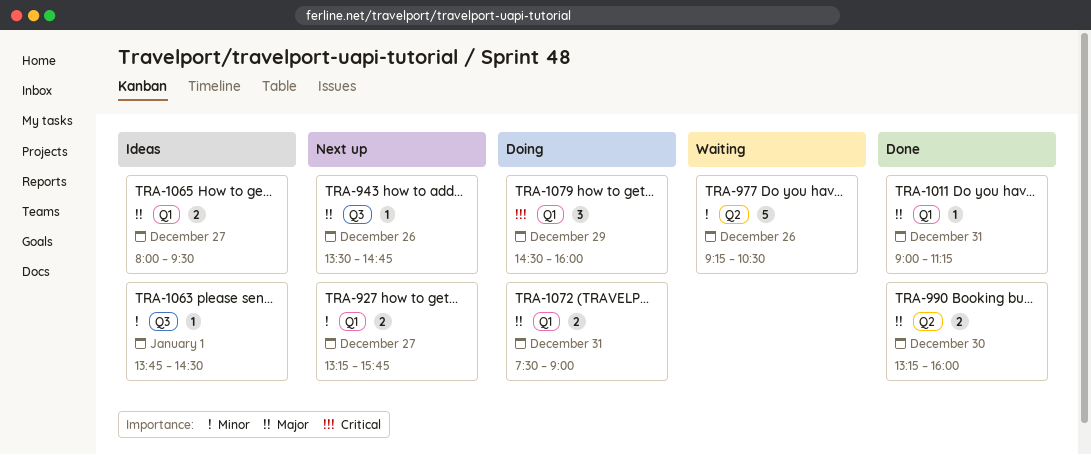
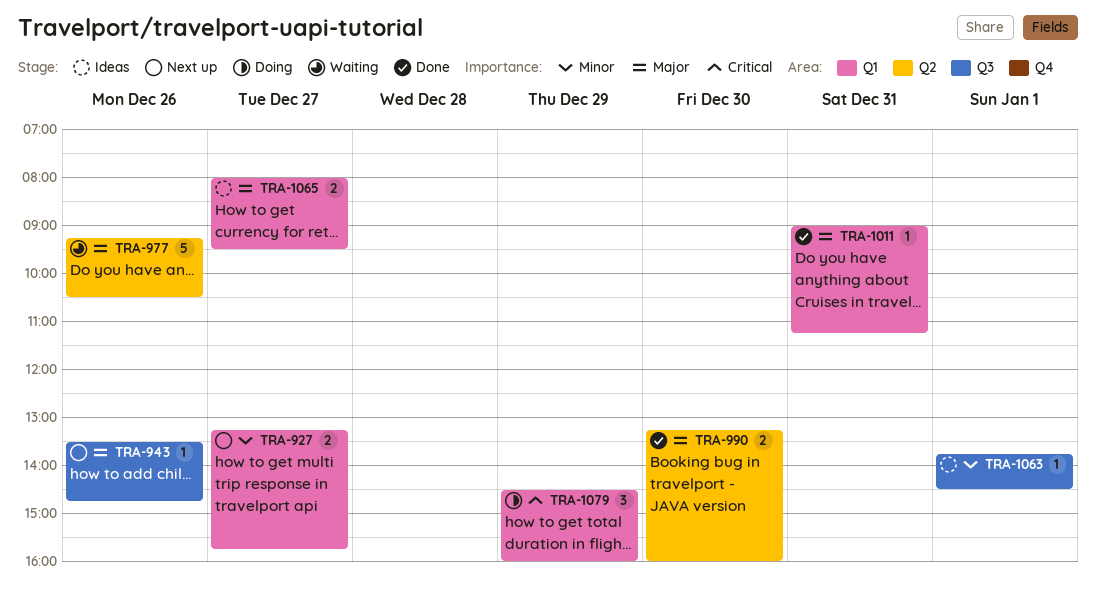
TRA-977, priority: Minor -> Major
TRA-1072: present -> none

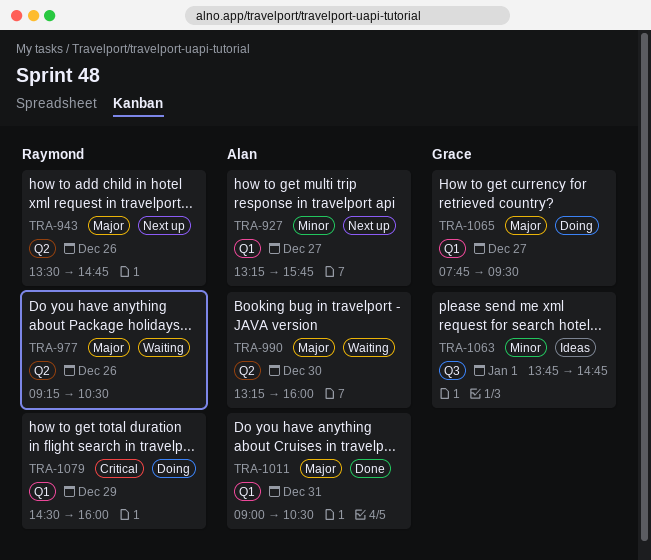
TRA-943, label: Q3 -> Q2
TRA-990, status: Done -> Waiting
TRA-1011, ends: 11:15 -> 10:30
TRA-1063, ends: 14:30 -> 14:45
TRA-1065, status: Ideas -> Doing
TRA-1065, begins: 08:00 -> 07:45

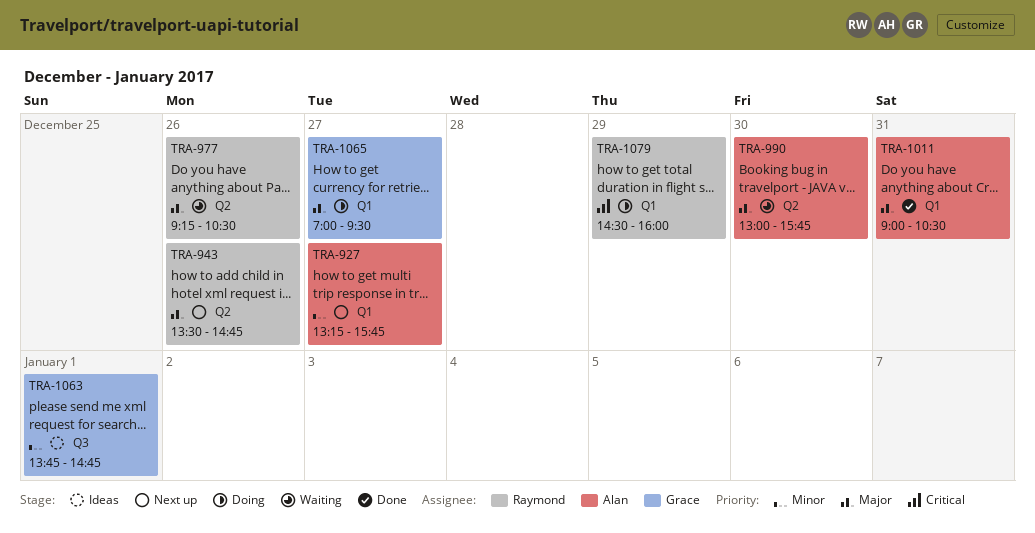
TRA-990, begins: 13:15 -> 13:00
TRA-990, ends: 16:00 -> 15:45
TRA-1065, begins: 07:45 -> 07:00

